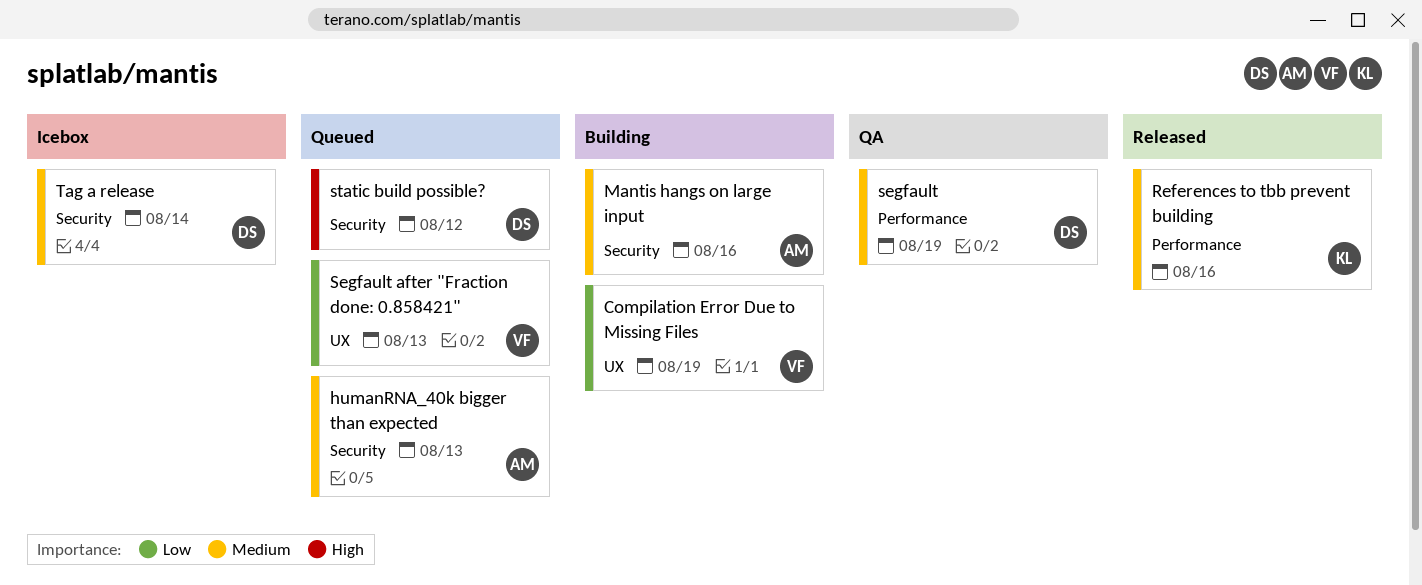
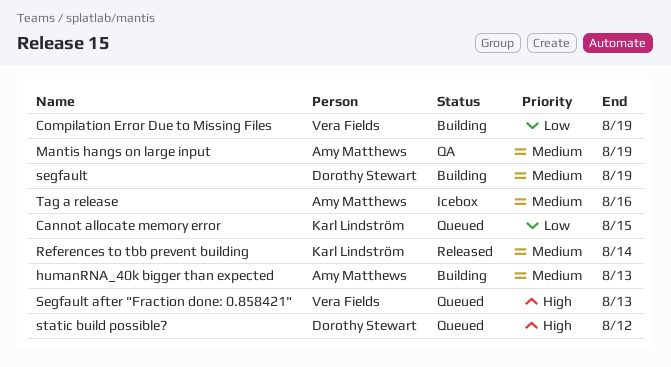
Cannot allocate memory error: none -> present
humanRNA_40k bigger than expected, status: Queued -> Building
Mantis hangs on large input, status: Building -> QA
Mantis hangs on large input, due: Aug 16 -> Aug 19
References to tbb prevent building, due: Aug 16 -> Aug 14
segfault, status: QA -> Building
Segfault after "Fraction done: 0.858421", priority: Low -> High
Tag a release, owner: Dorothy Stewart -> Amy Matthews
Tag a release, due: Aug 14 -> Aug 16

